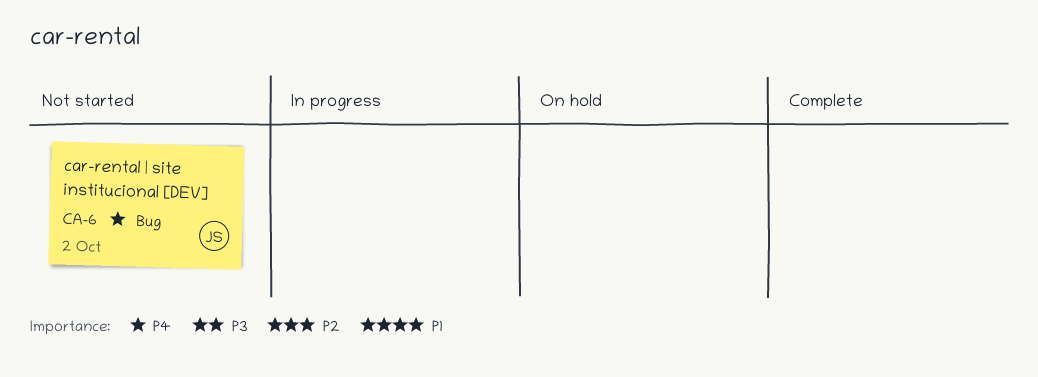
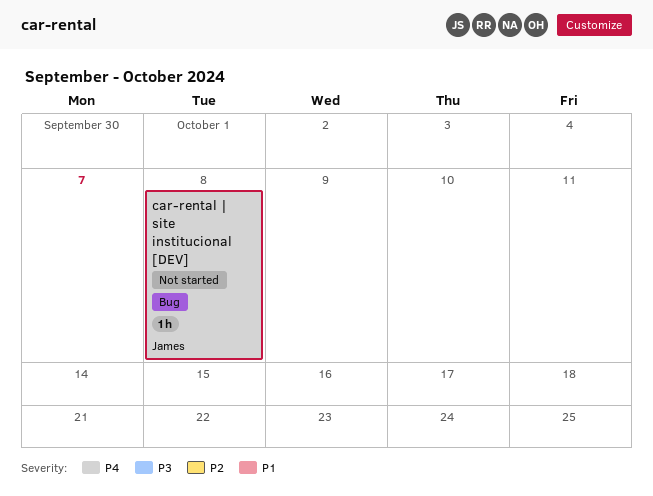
car-rental | site institucional [DEV], due: Oct 2 -> Oct 8

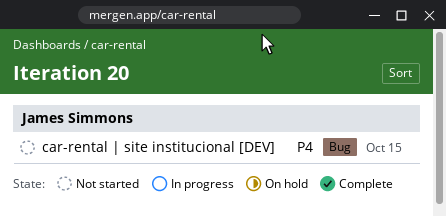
car-rental | site institucional [DEV], due: Oct 8 -> Oct 15

